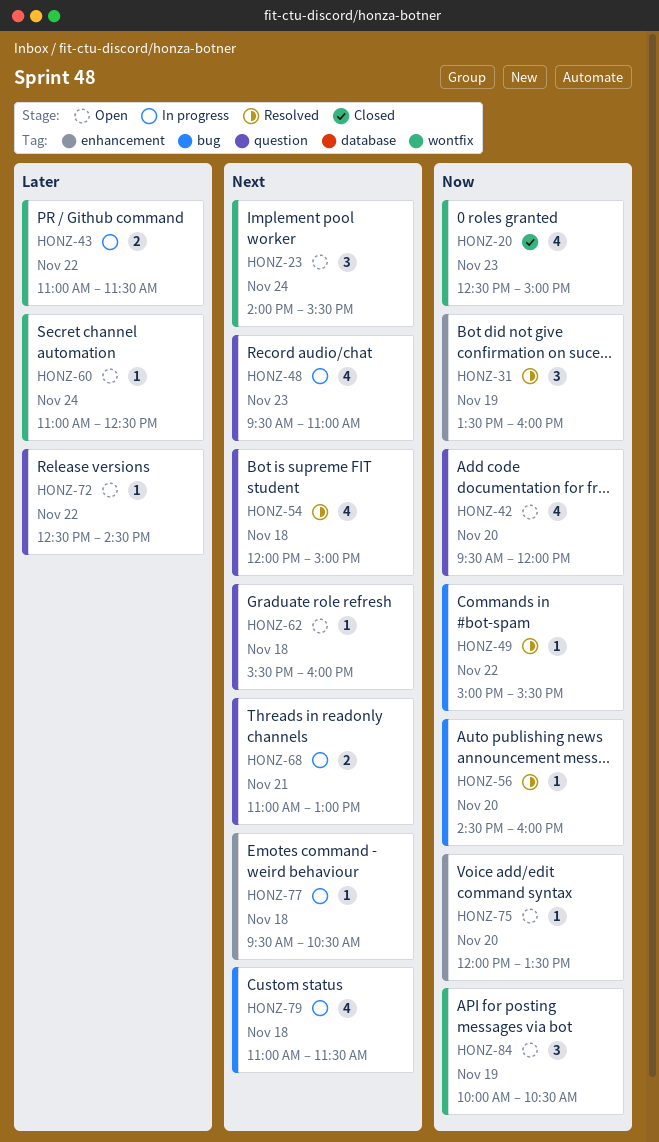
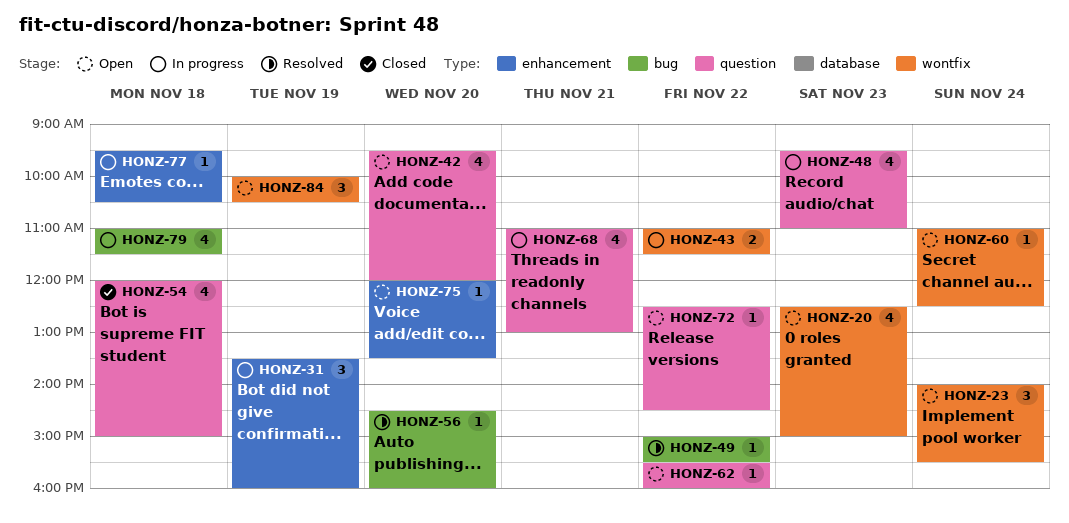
HONZ-20, status: Closed -> Open
HONZ-31, status: Resolved -> In progress
HONZ-54, status: Resolved -> Closed
HONZ-62, day: Nov 18 -> Nov 22
HONZ-68, estimate: 2 -> 4

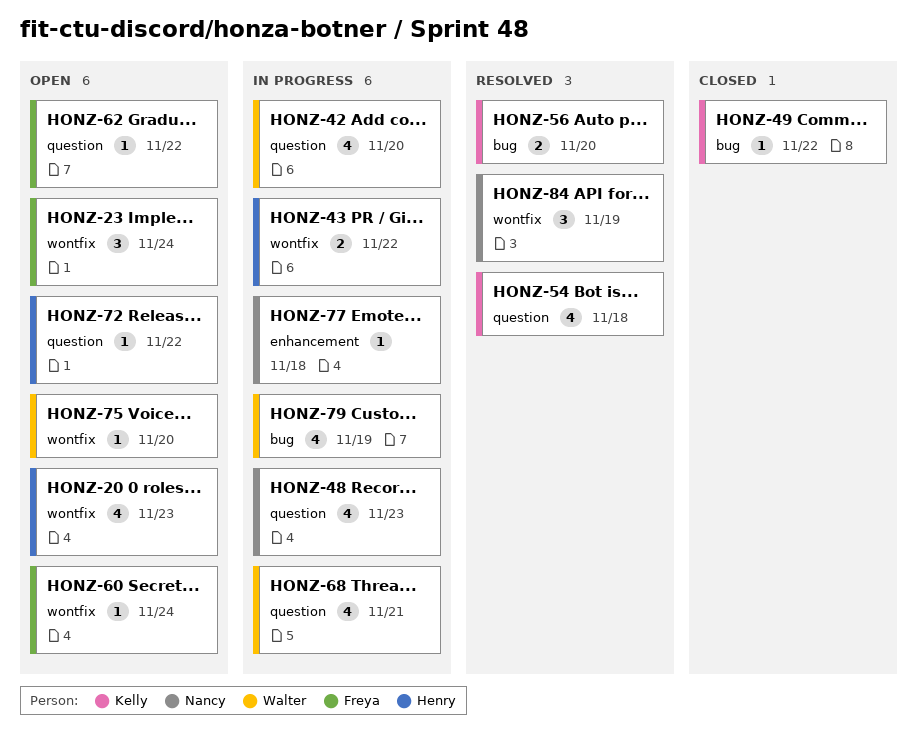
HONZ-31: present -> none
HONZ-42, status: Open -> In progress
HONZ-49, status: Resolved -> Closed
HONZ-54, status: Closed -> Resolved
HONZ-56, estimate: 1 -> 2
HONZ-75, label: enhancement -> wontfix
HONZ-79, day: Nov 18 -> Nov 19
HONZ-84, status: Open -> Resolved

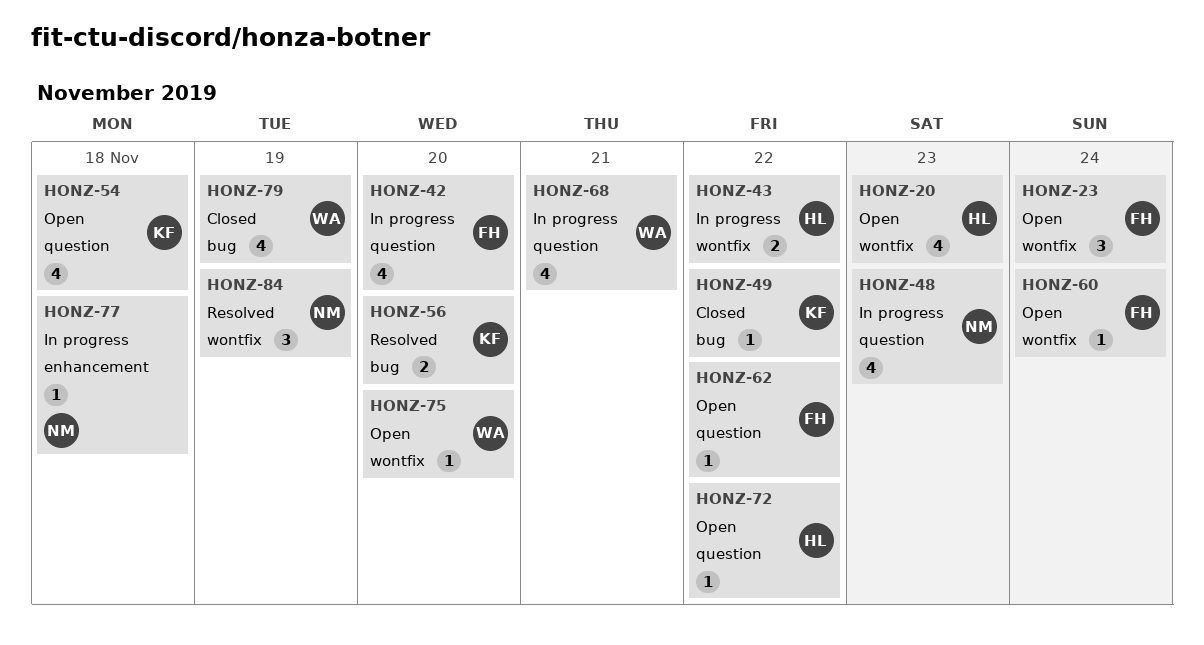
HONZ-42, owner: Walter -> Freya
HONZ-54, status: Resolved -> Open
HONZ-79, status: In progress -> Closed

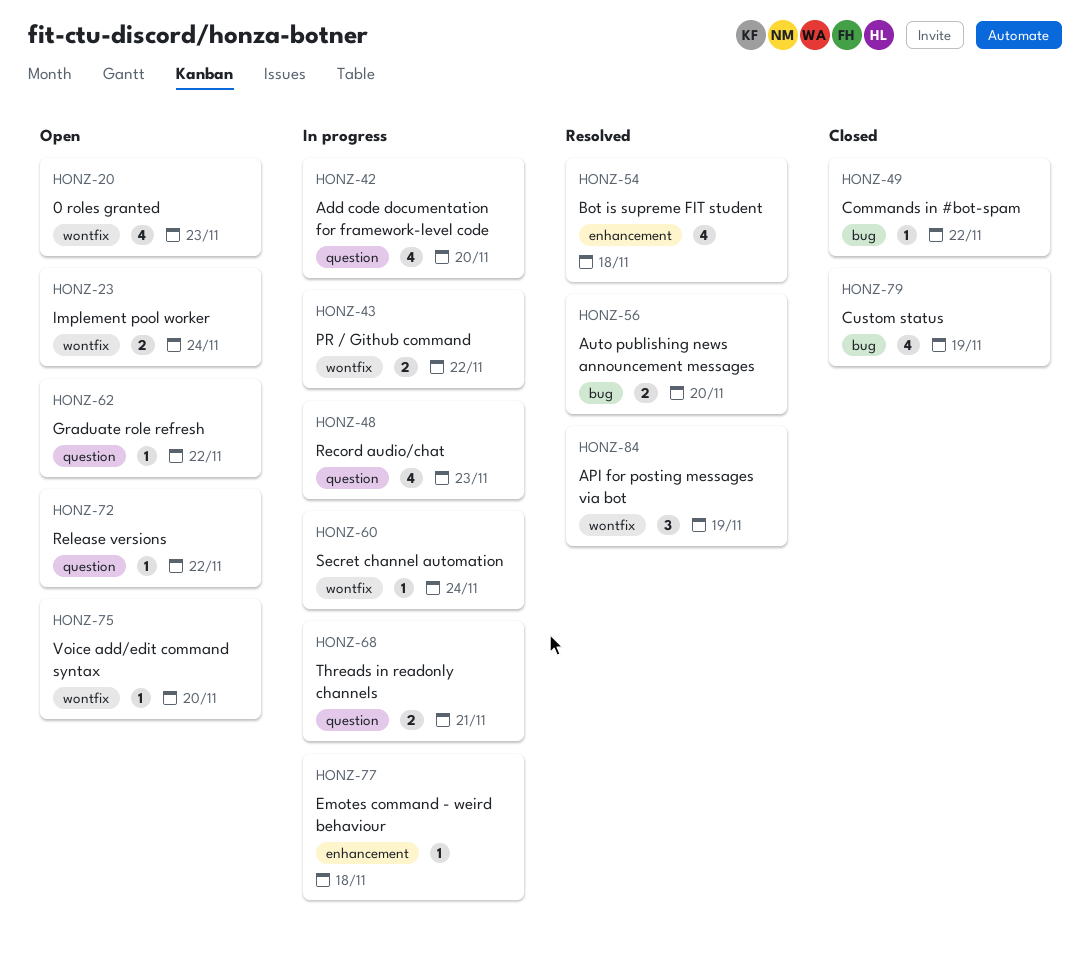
HONZ-23, estimate: 3 -> 2
HONZ-54, status: Open -> Resolved
HONZ-54, label: question -> enhancement
HONZ-60, status: Open -> In progress
HONZ-68, estimate: 4 -> 2

